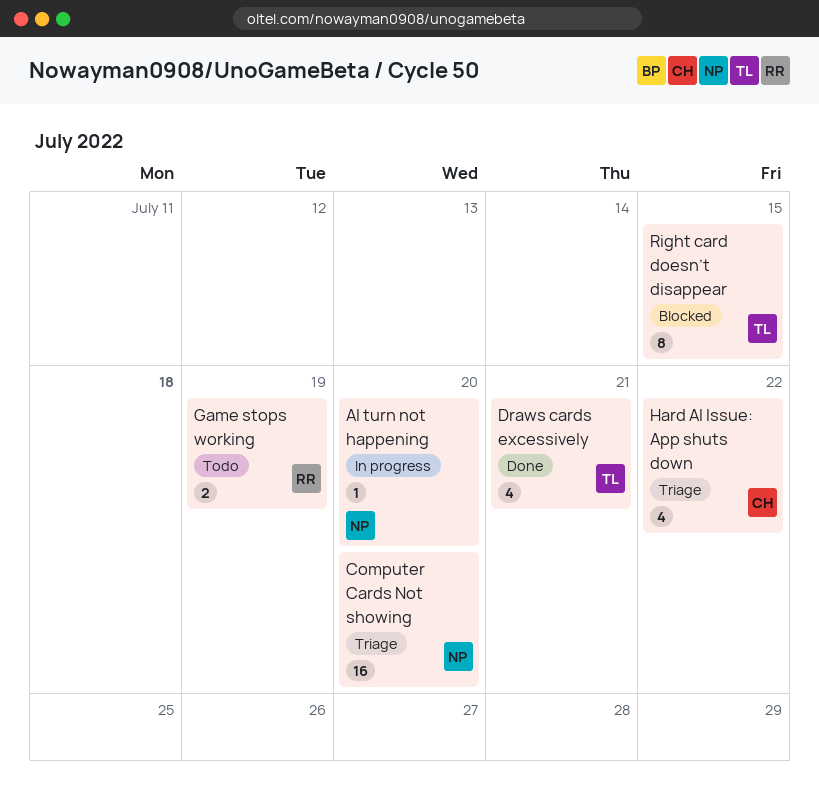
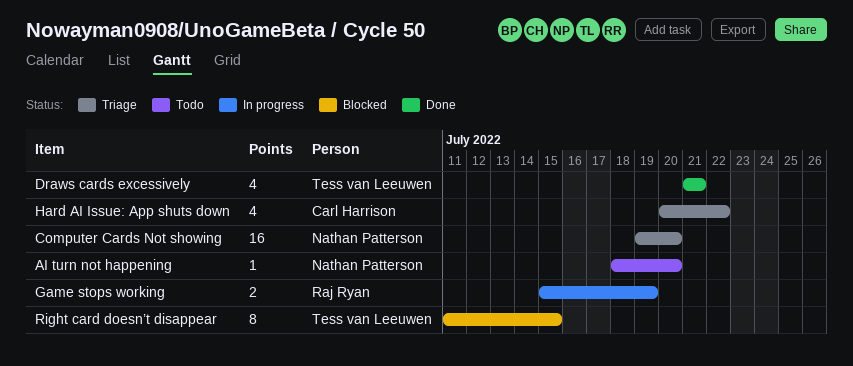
AI turn not happening, status: In progress -> Todo
Game stops working, status: Todo -> In progress

